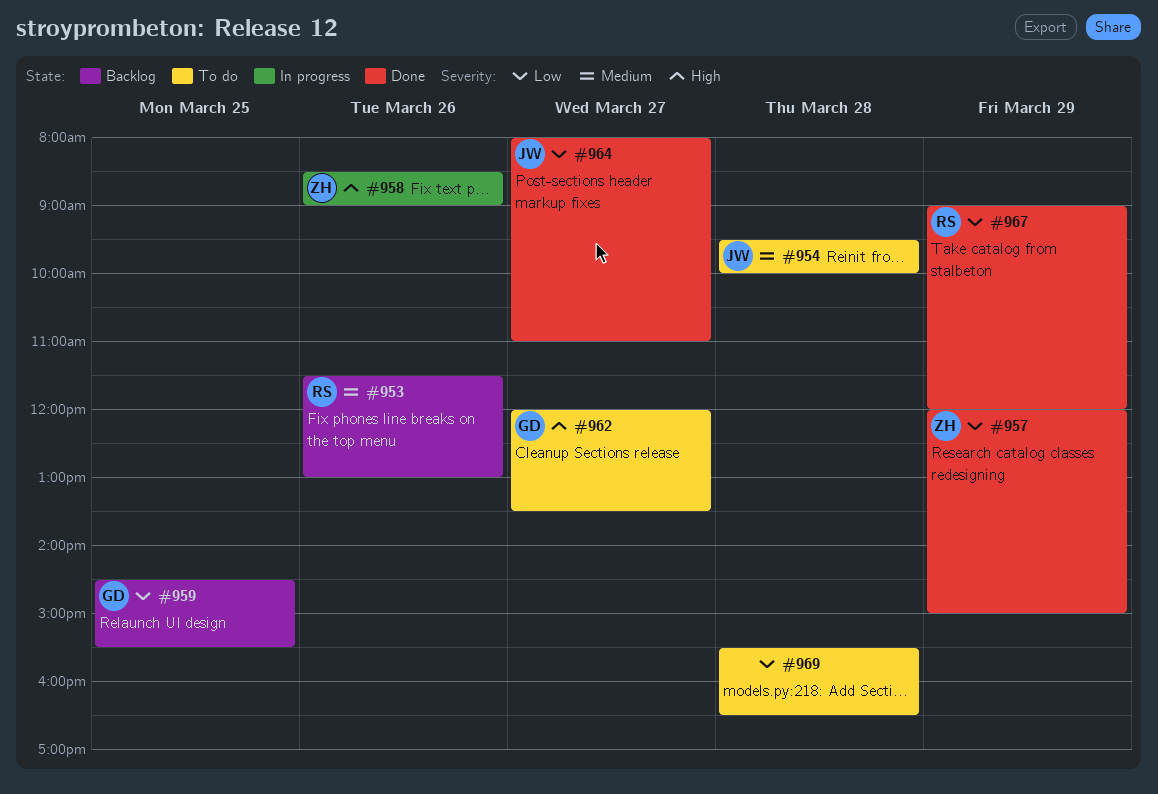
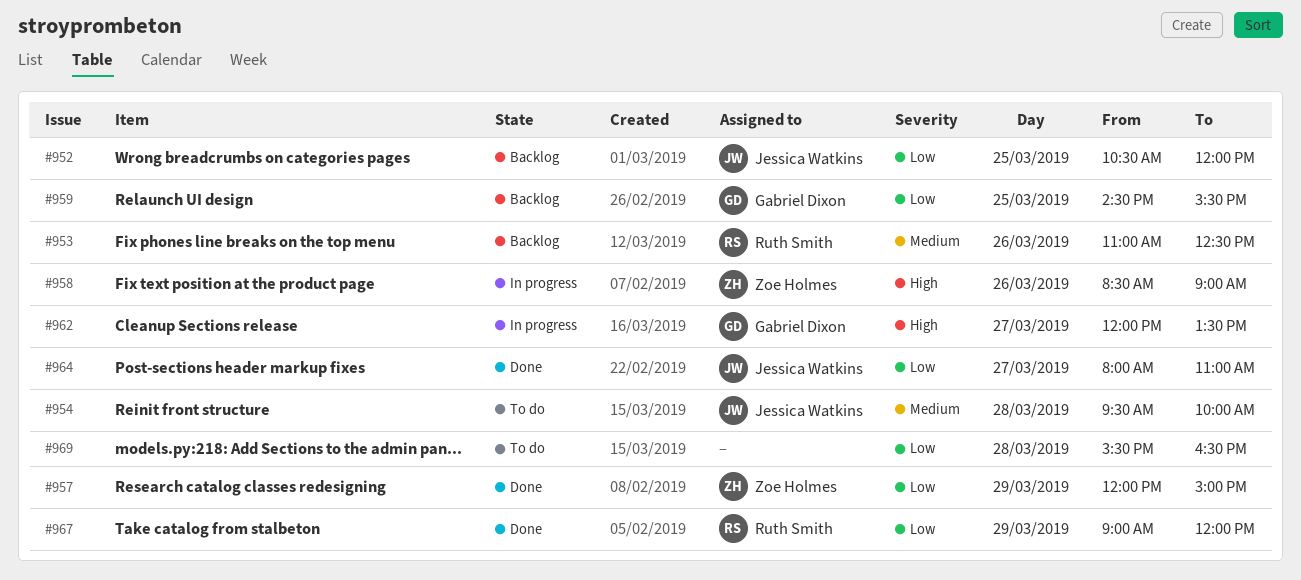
#952: none -> present
#953, begins: 11:30 -> 11:00
#953, ends: 13:00 -> 12:30
#962, status: To do -> In progress

